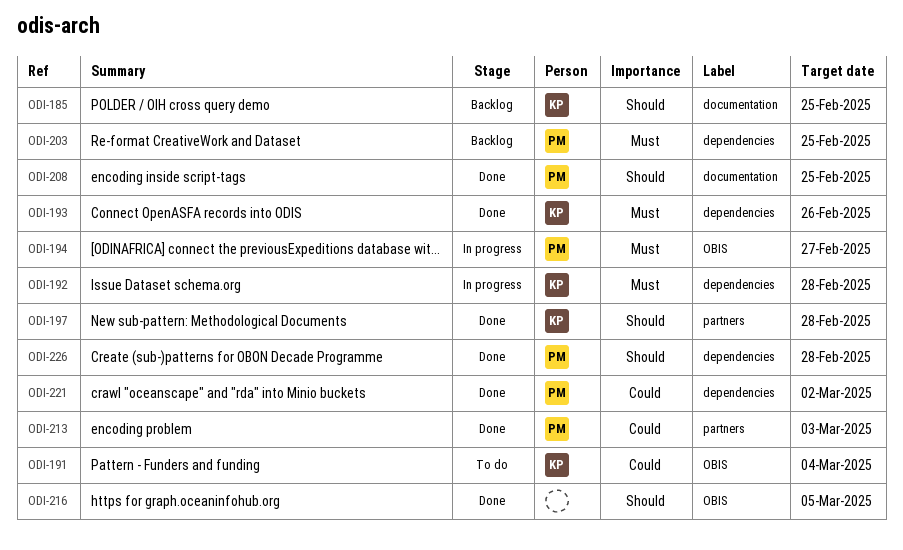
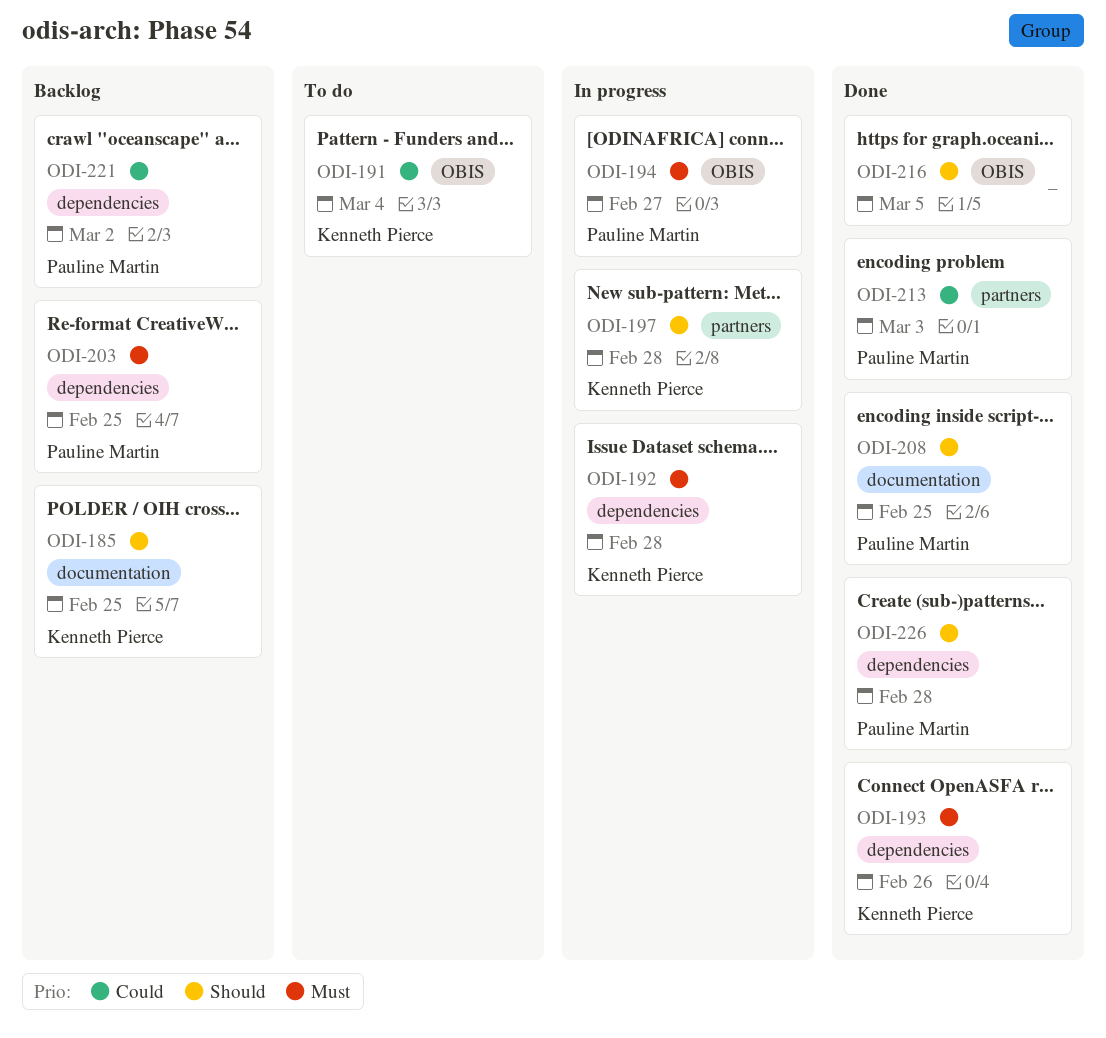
ODI-197, status: Done -> In progress
ODI-221, status: Done -> Backlog

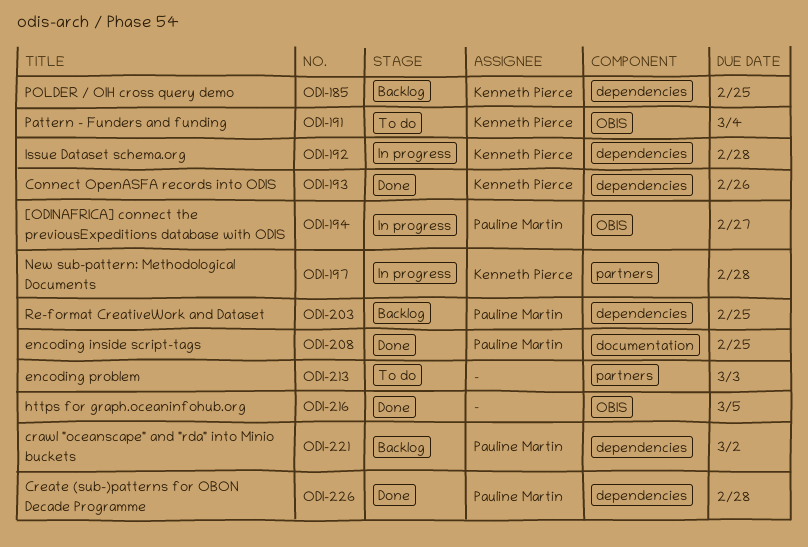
ODI-185, label: documentation -> dependencies
ODI-213, status: Done -> To do
ODI-213, owner: Pauline Martin -> none

